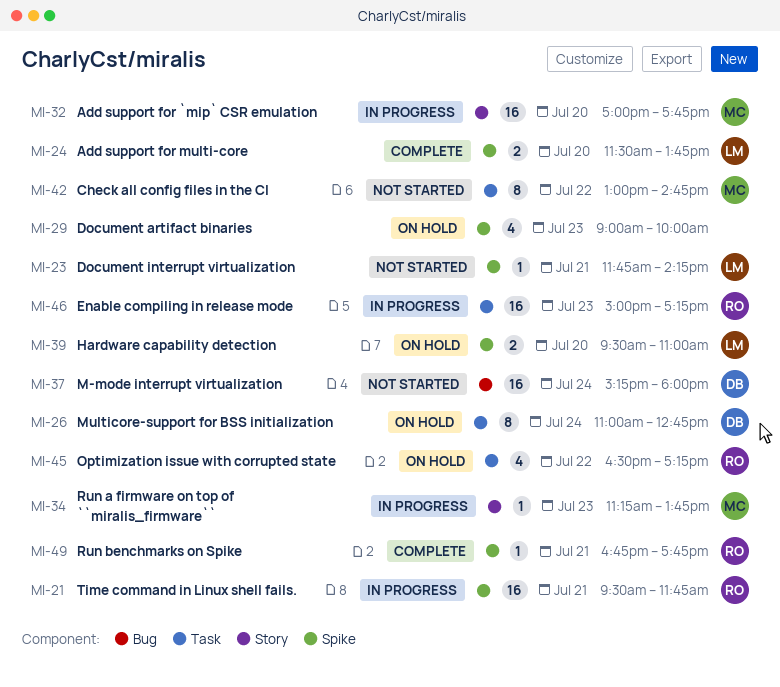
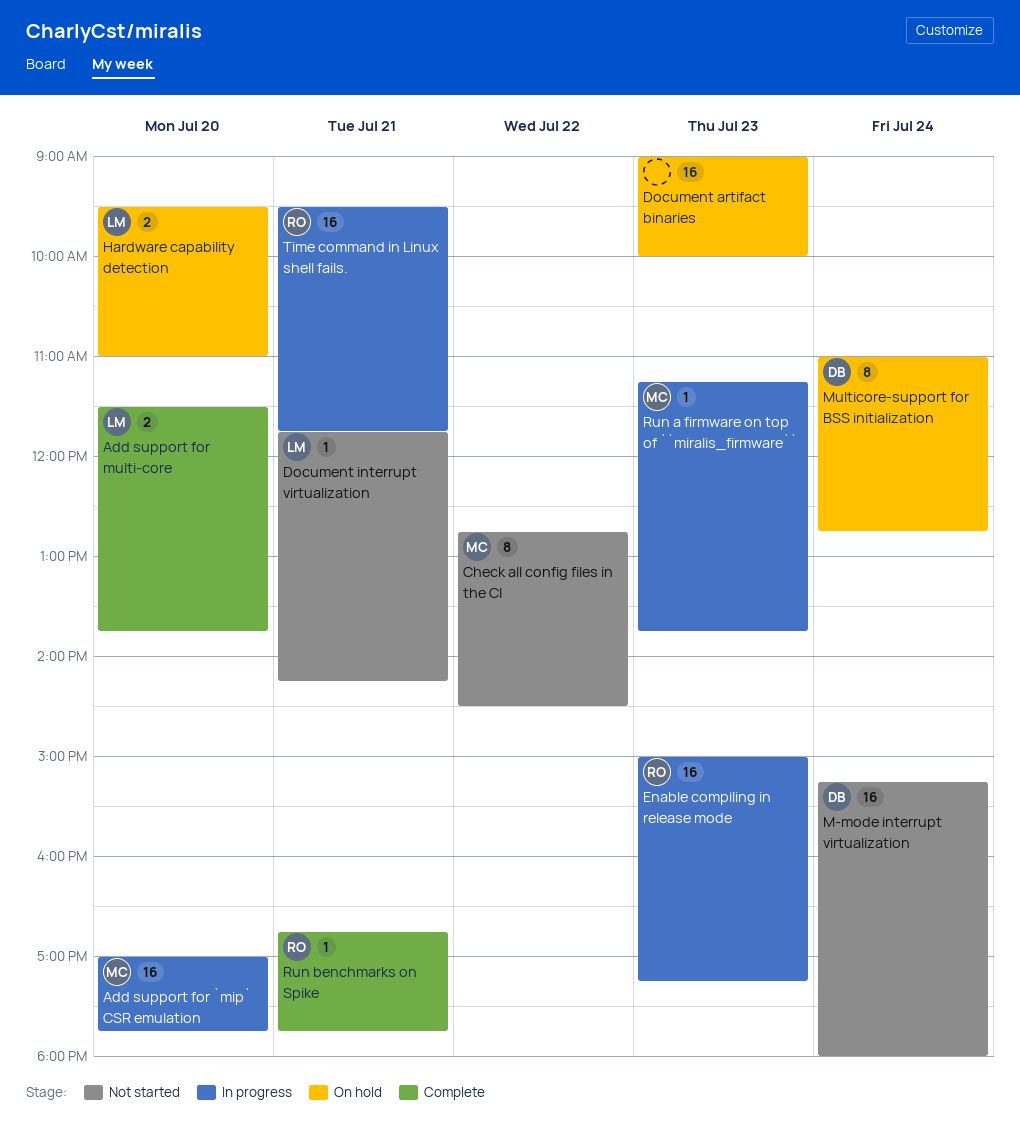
Check all config files in the CI, begins: 13:00 -> 12:45
Check all config files in the CI, ends: 14:45 -> 14:30
Document artifact binaries, estimate: 4 -> 16
Optimization issue with corrupted state: present -> none

